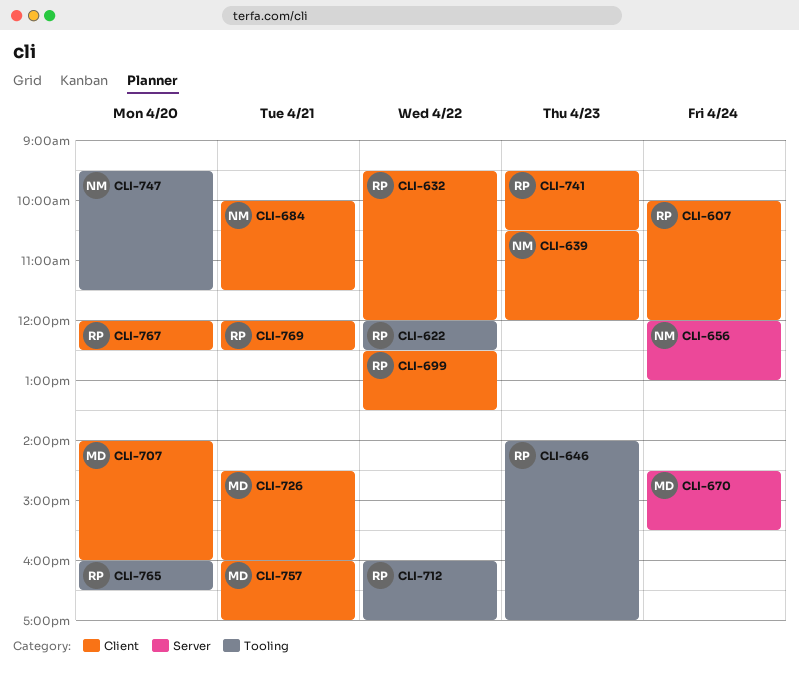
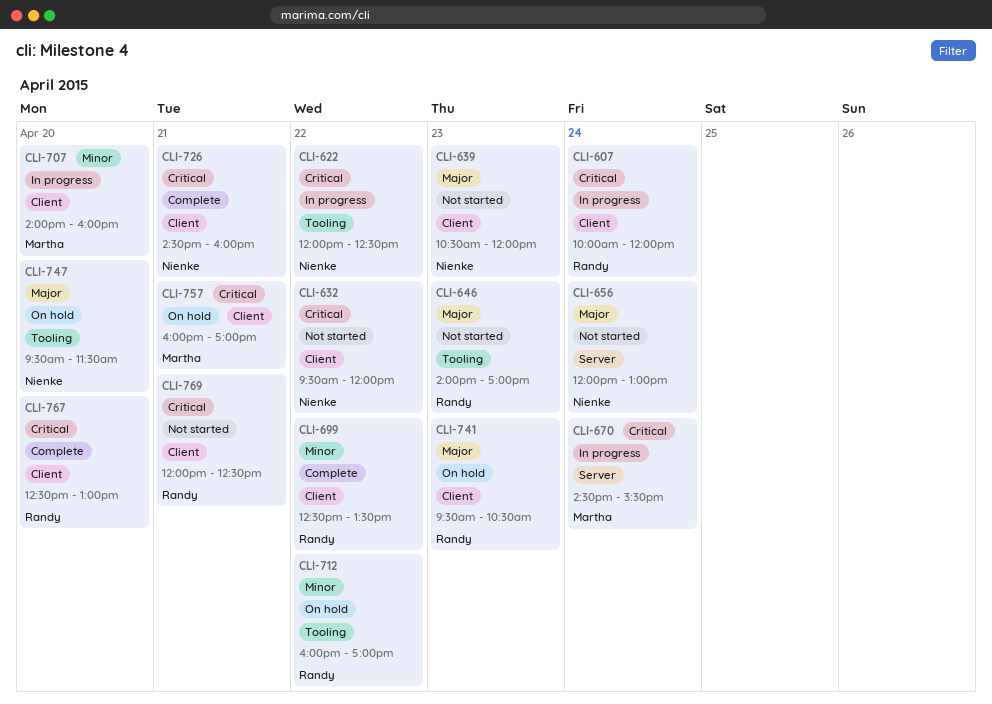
CLI-622, owner: Randy -> Nienke
CLI-632, owner: Randy -> Nienke
CLI-684: present -> none
CLI-726, owner: Martha -> Nienke
CLI-765: present -> none
CLI-767, begins: 12:00 -> 12:30
CLI-767, ends: 12:30 -> 13:00

